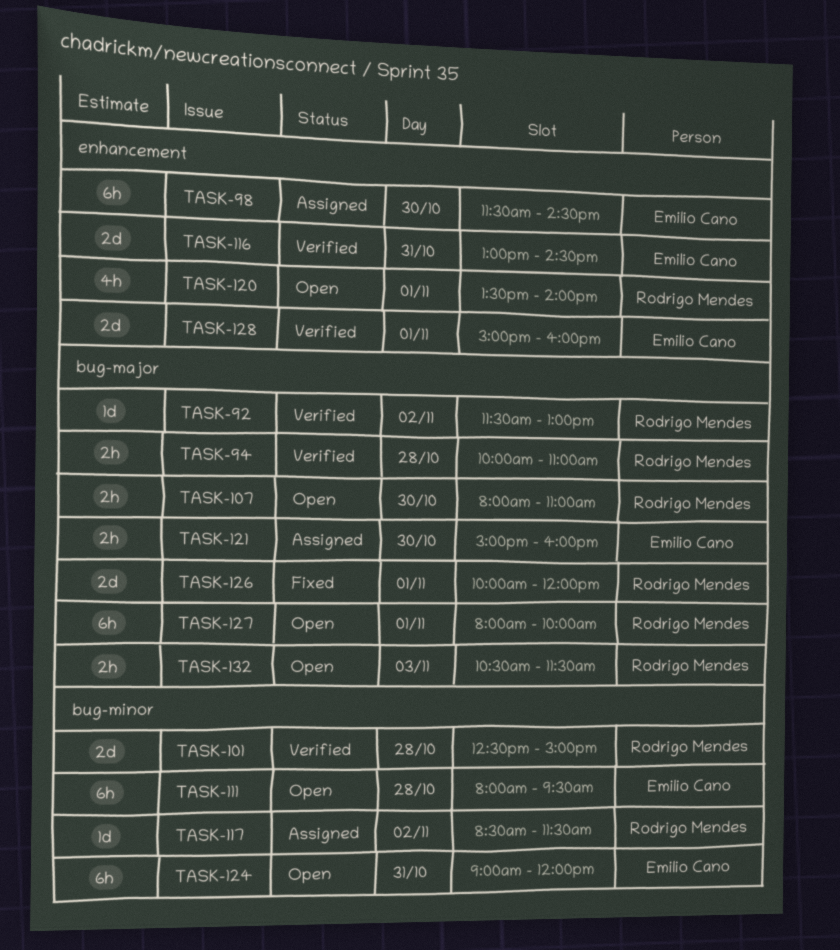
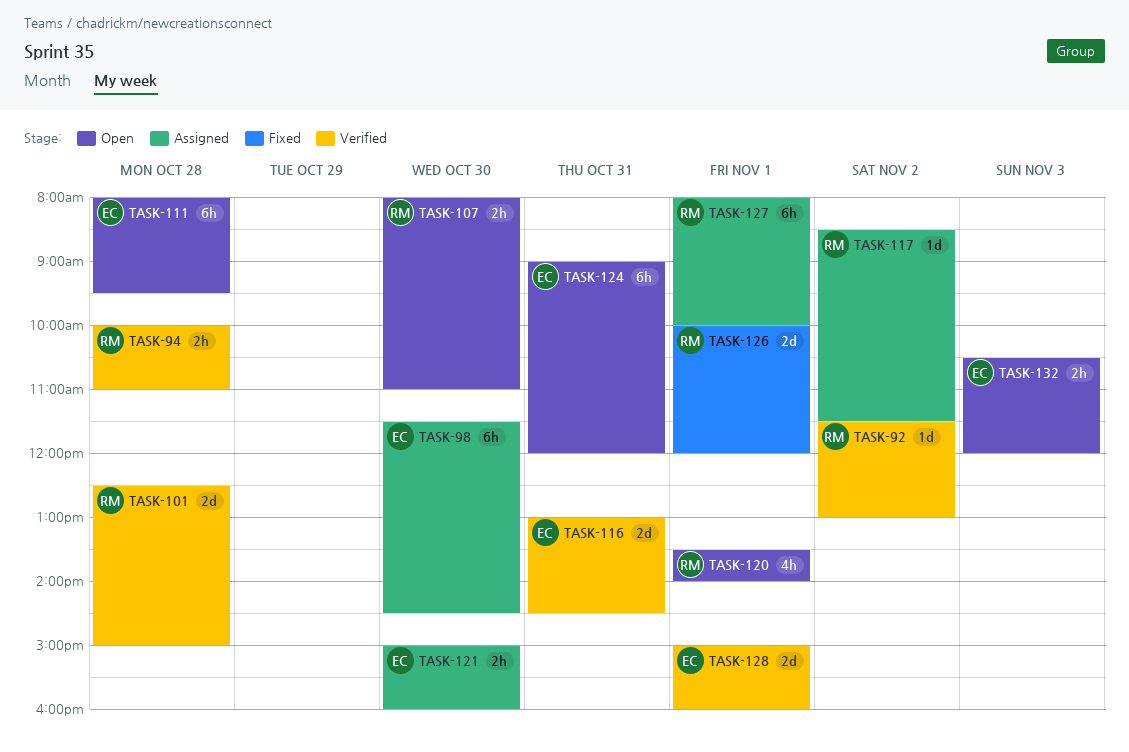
TASK-127, status: Open -> Assigned
TASK-132, owner: Rodrigo Mendes -> Emilio Cano
TASK-132, ends: 11:30 -> 12:00

